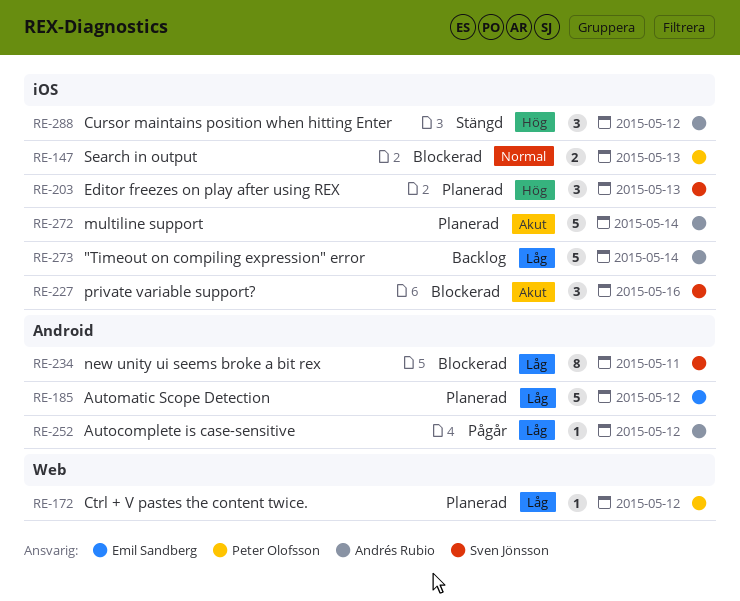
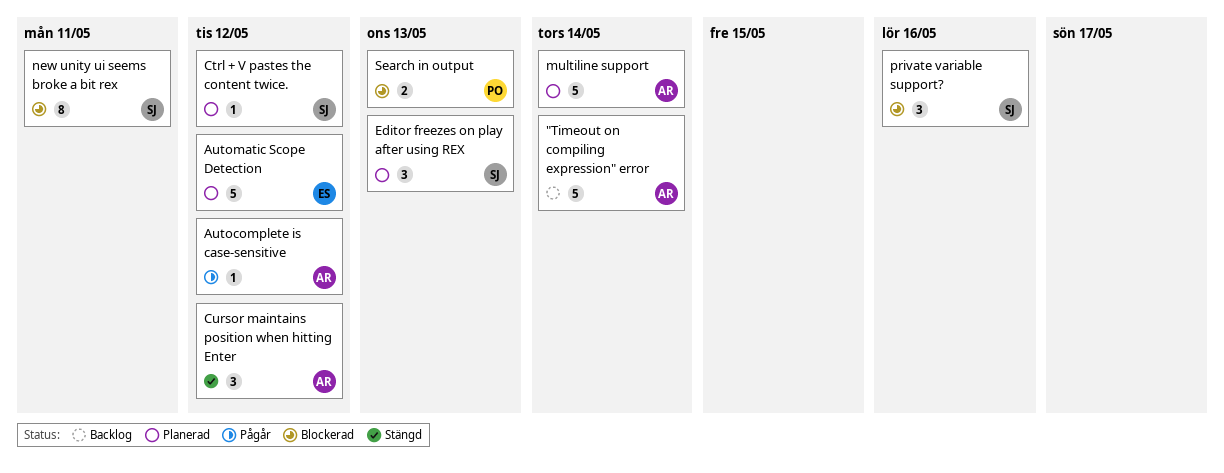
Ctrl + V pastes the content twice., owner: Peter Olofsson -> Sven Jönsson

